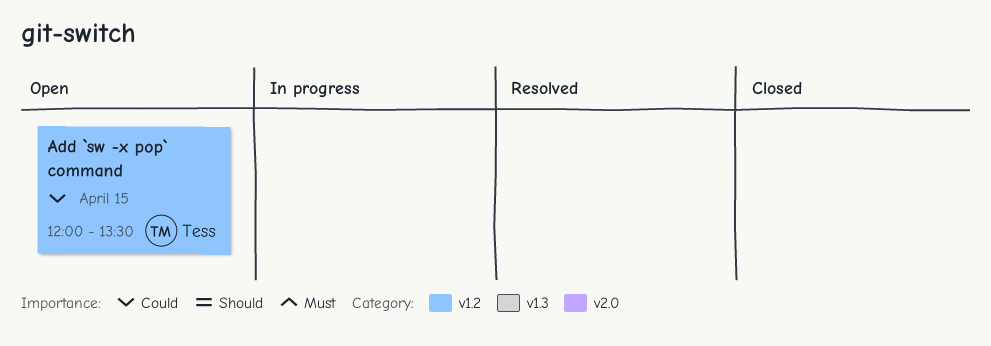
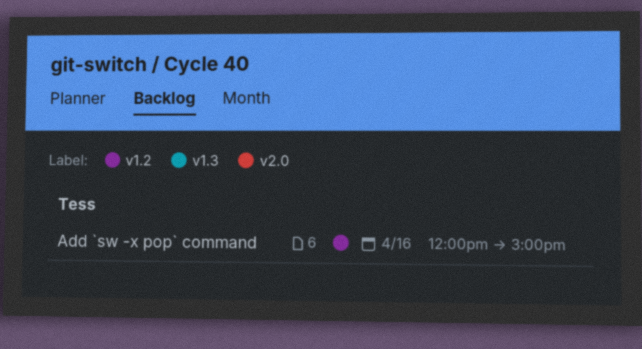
Add `sw -x pop` command, day: Apr 15 -> Apr 16
Add `sw -x pop` command, ends: 13:30 -> 15:00

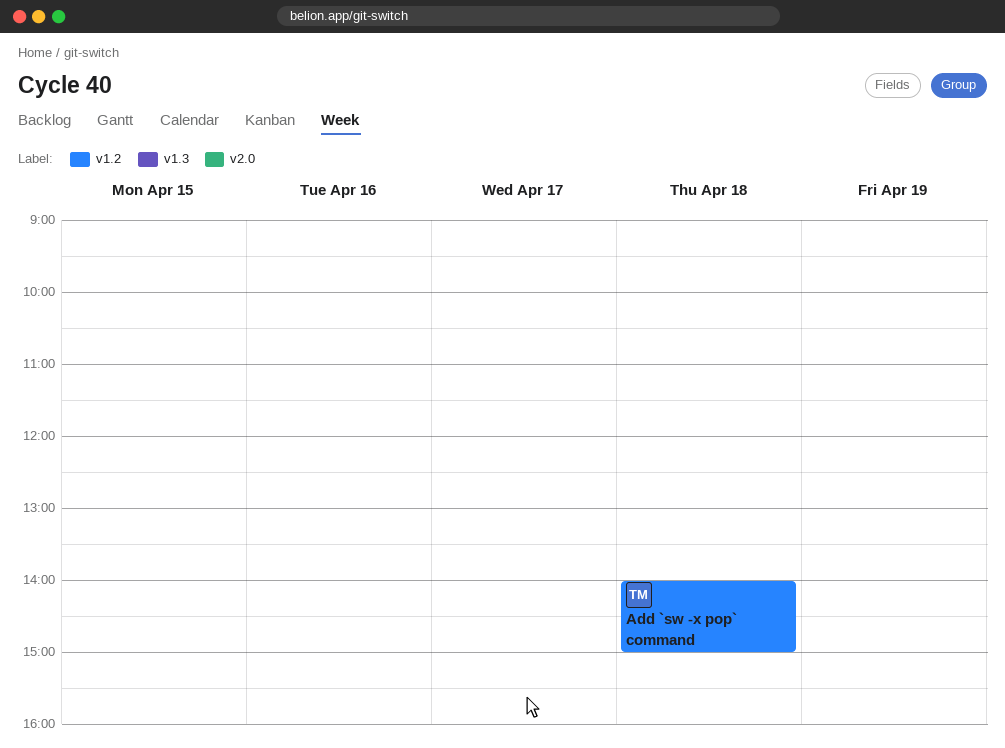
Add `sw -x pop` command, day: Apr 16 -> Apr 18
Add `sw -x pop` command, begins: 12:00 -> 14:00

